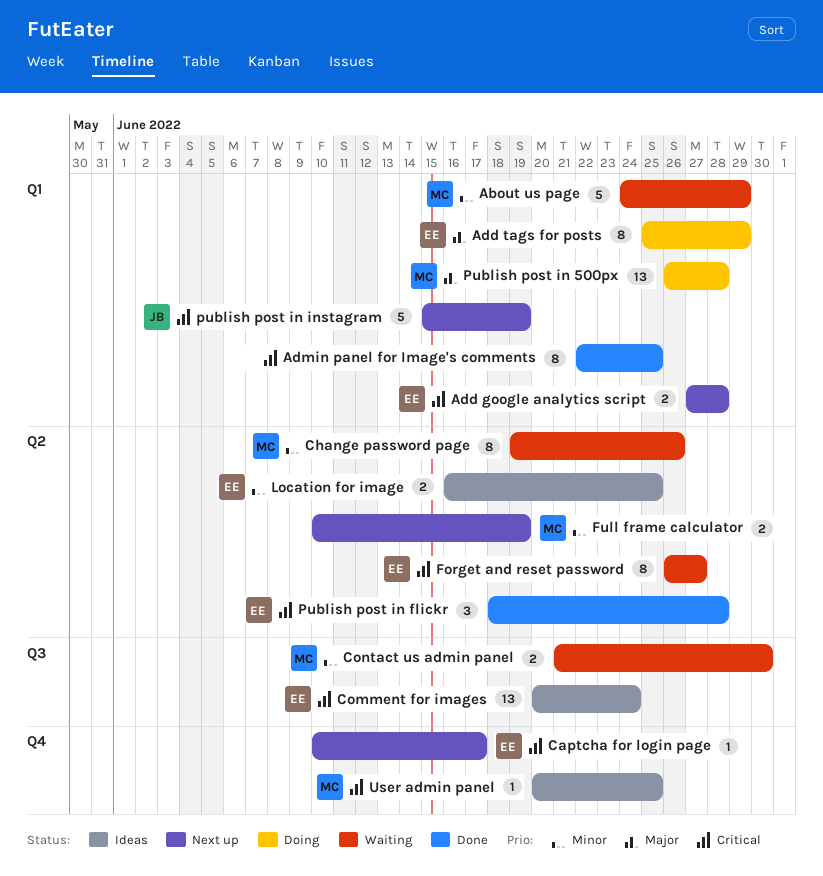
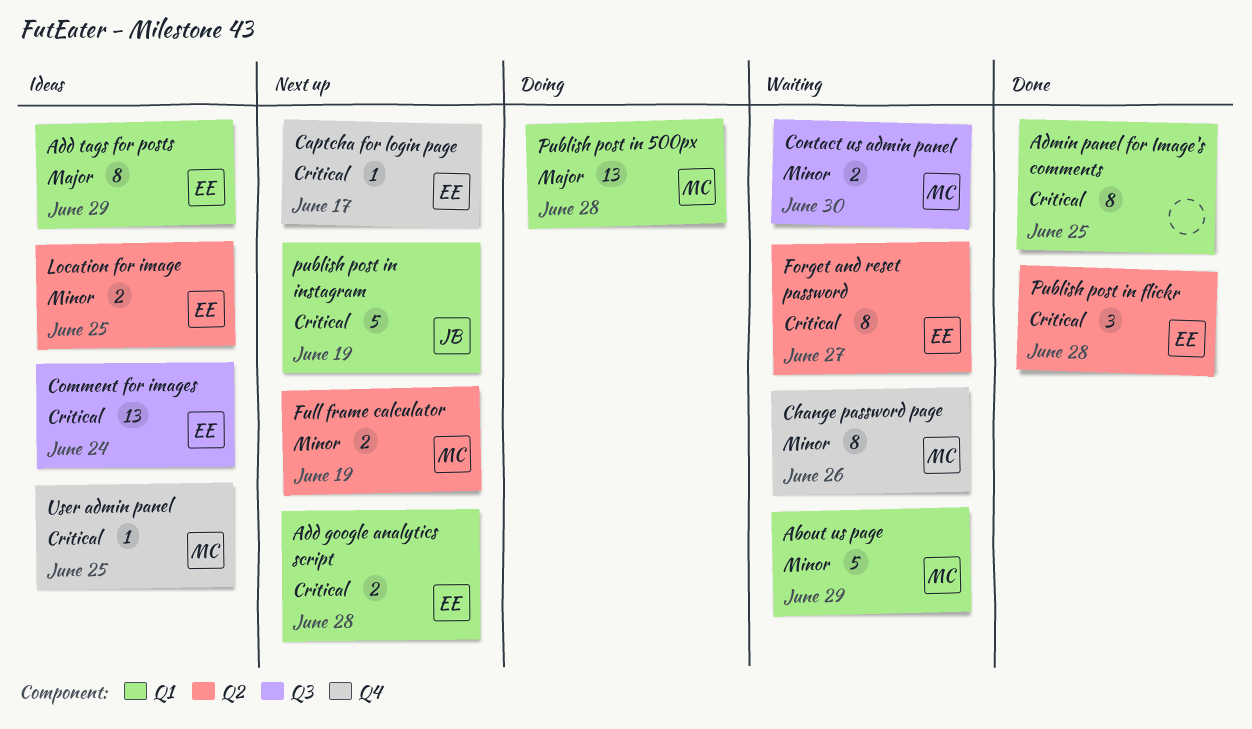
Add tags for posts, status: Doing -> Ideas
Change password page, label: Q2 -> Q4

